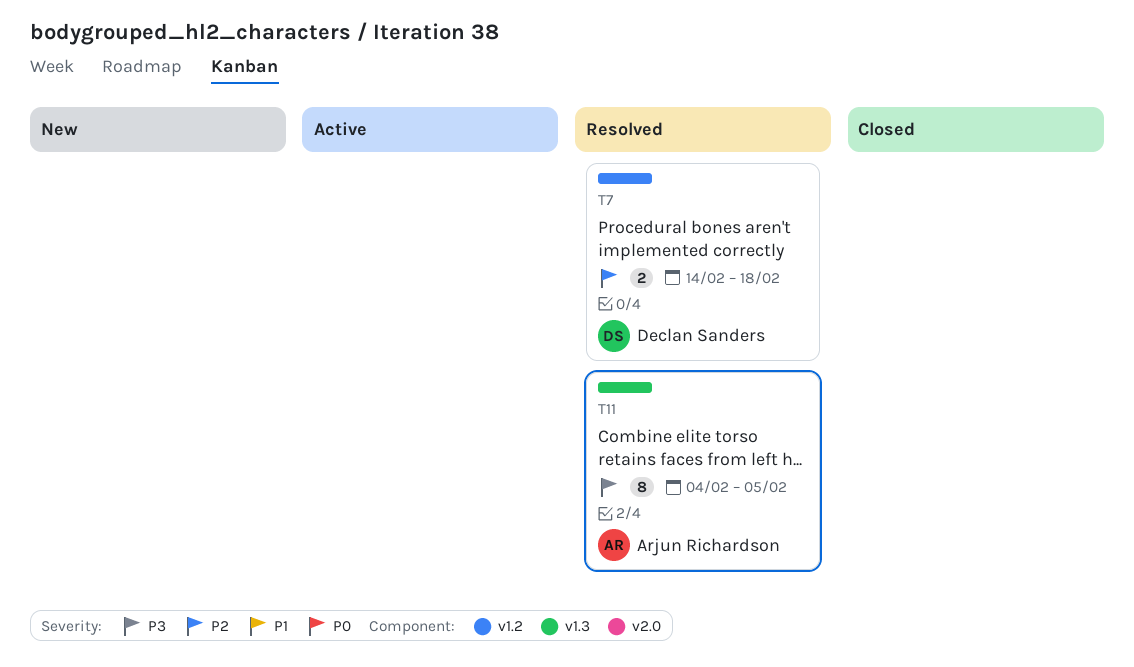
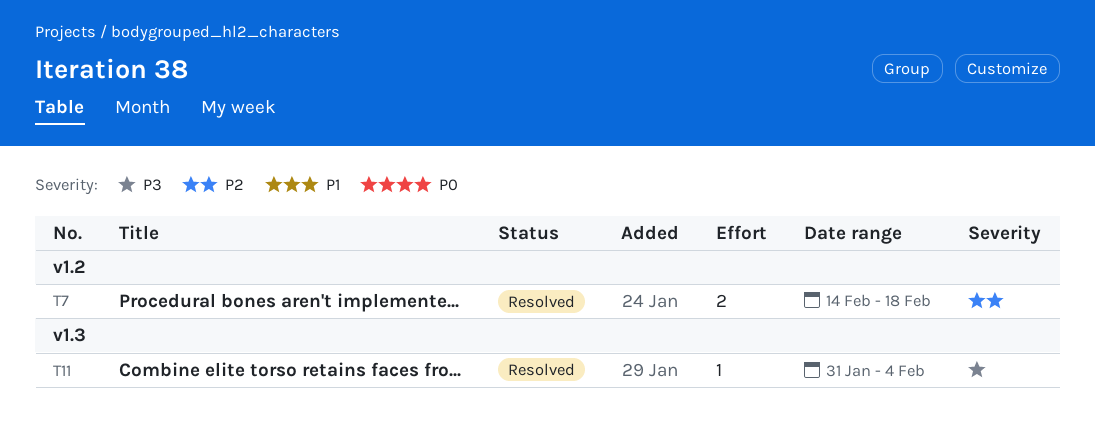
T11, estimate: 8 -> 1
T11, start: Feb 4 -> Jan 31
T11, due: Feb 5 -> Feb 4

